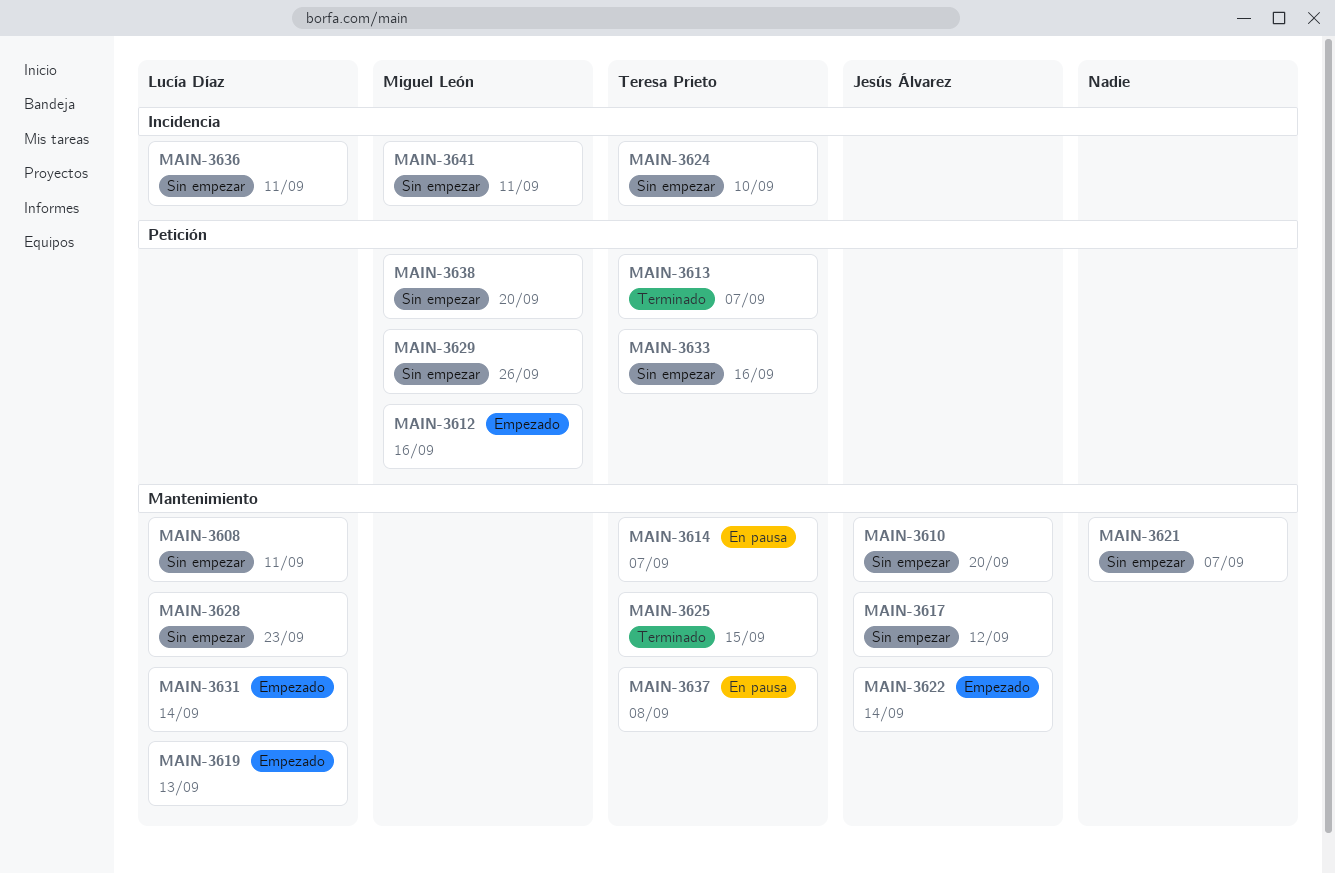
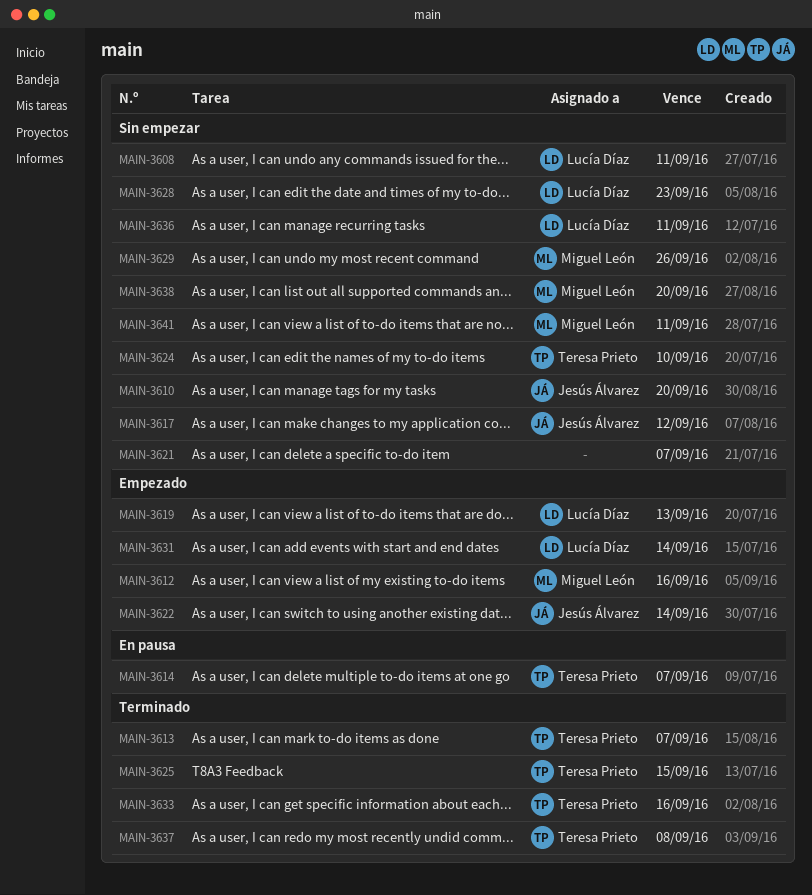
MAIN-3633, status: Sin empezar -> Terminado
MAIN-3637, status: En pausa -> Terminado

